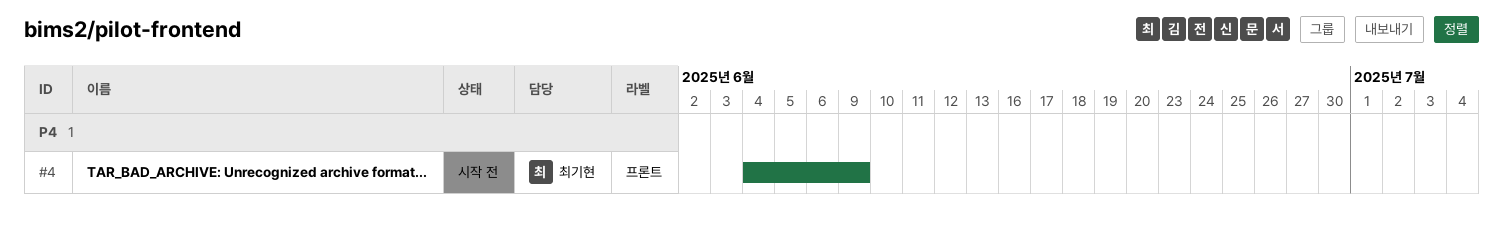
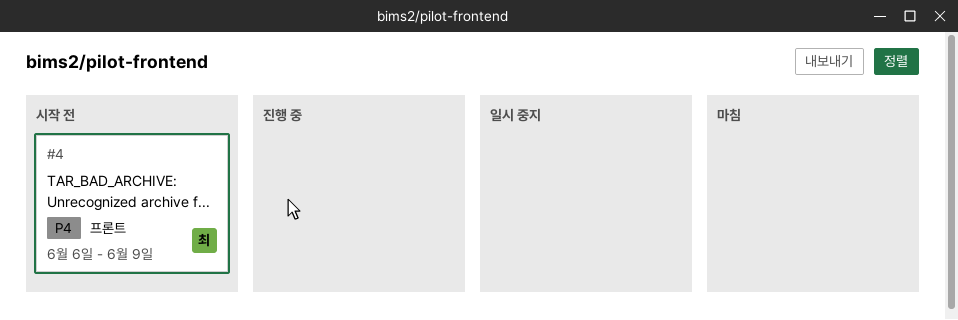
#4, start: Jun 4 -> Jun 6

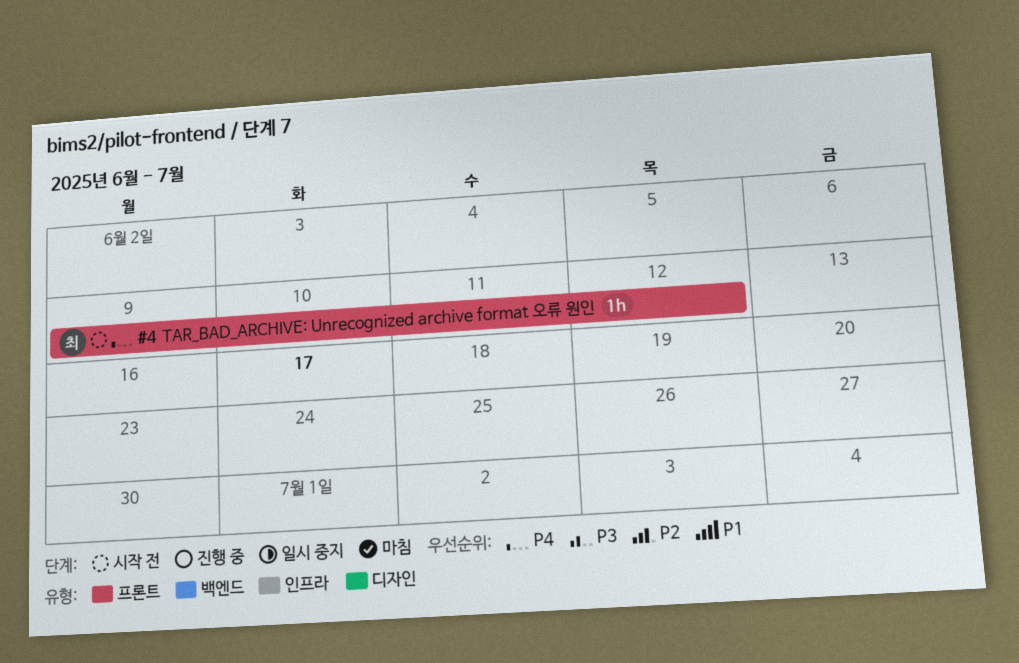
#4, start: Jun 6 -> Jun 9
#4, due: Jun 9 -> Jun 12

